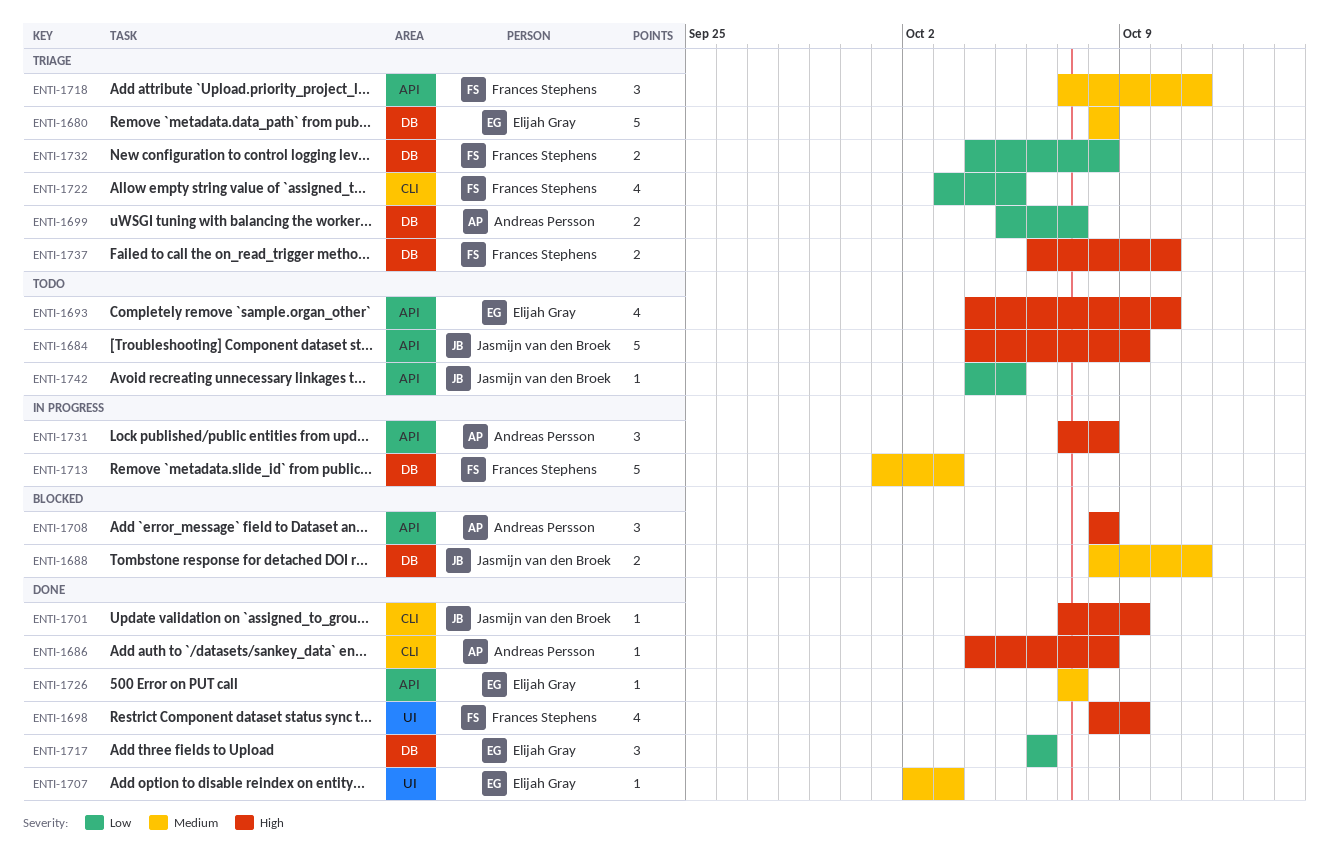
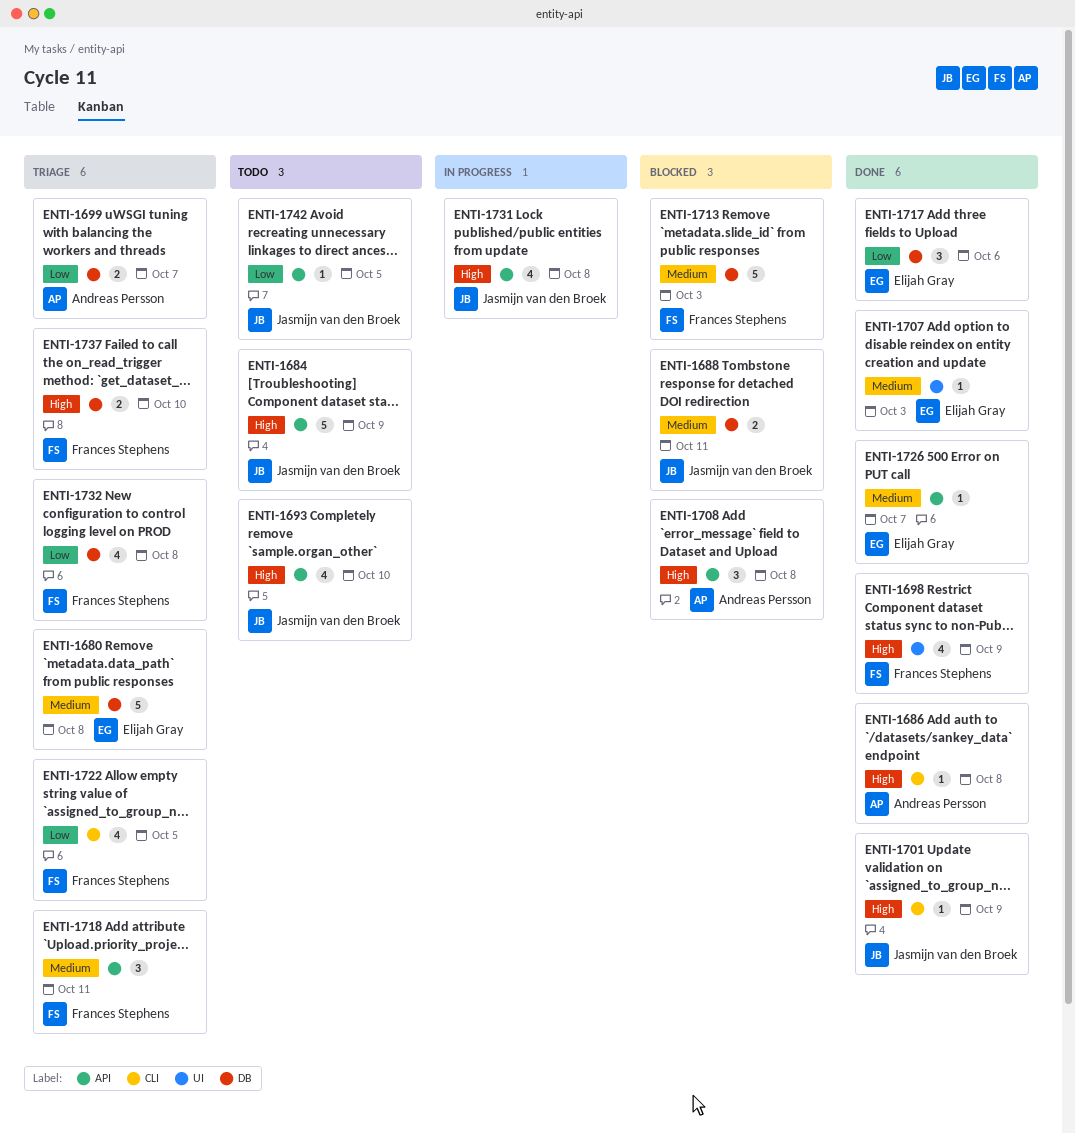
ENTI-1693, owner: Elijah Gray -> Jasmijn van den Broek
ENTI-1713, status: In progress -> Blocked
ENTI-1731, owner: Andreas Persson -> Jasmijn van den Broek
ENTI-1731, estimate: 3 -> 4
ENTI-1732, estimate: 2 -> 4

